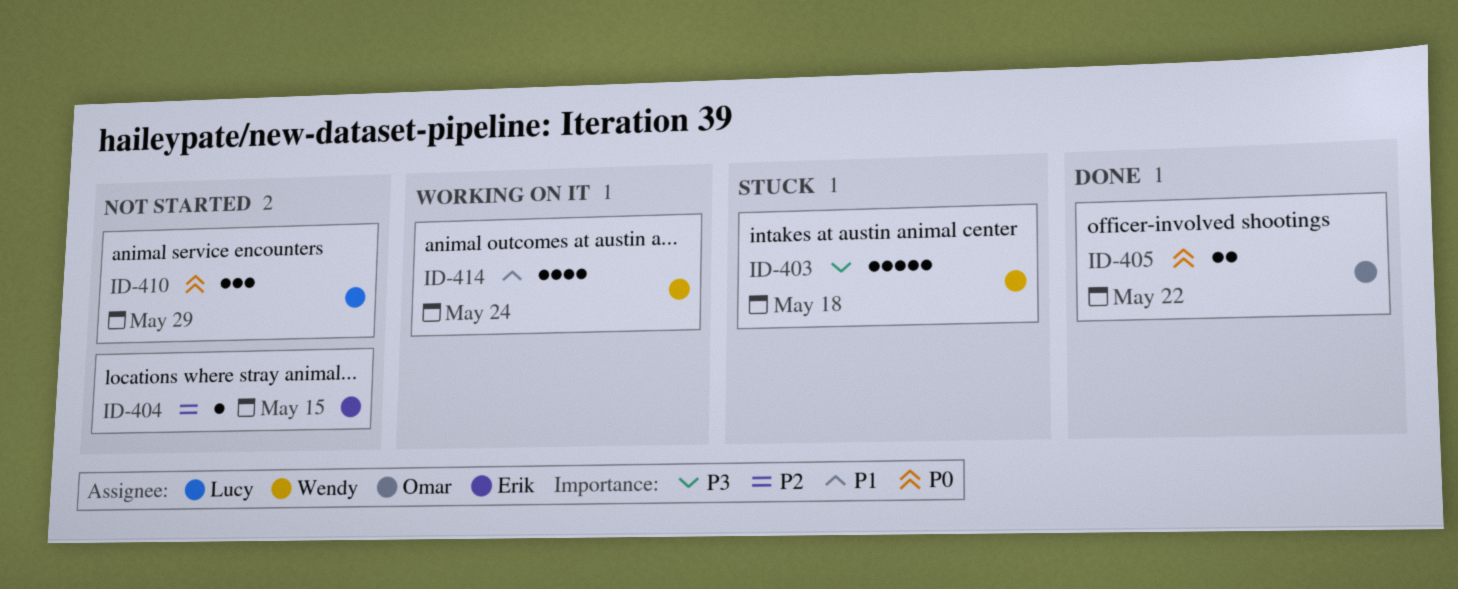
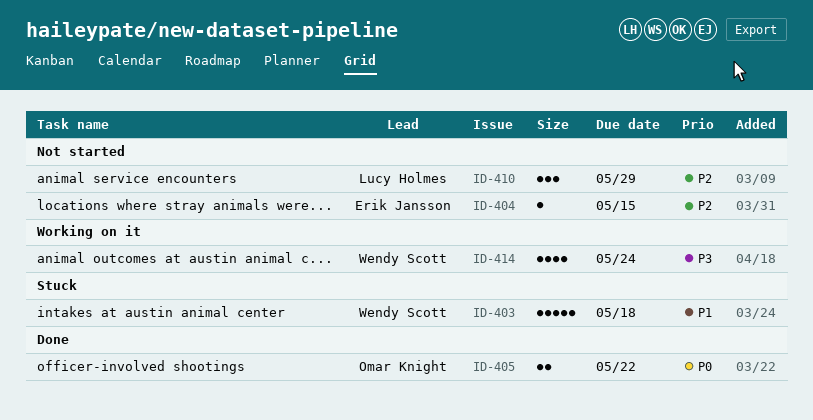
ID-403, priority: P3 -> P1
ID-410, priority: P0 -> P2
ID-414, priority: P1 -> P3

